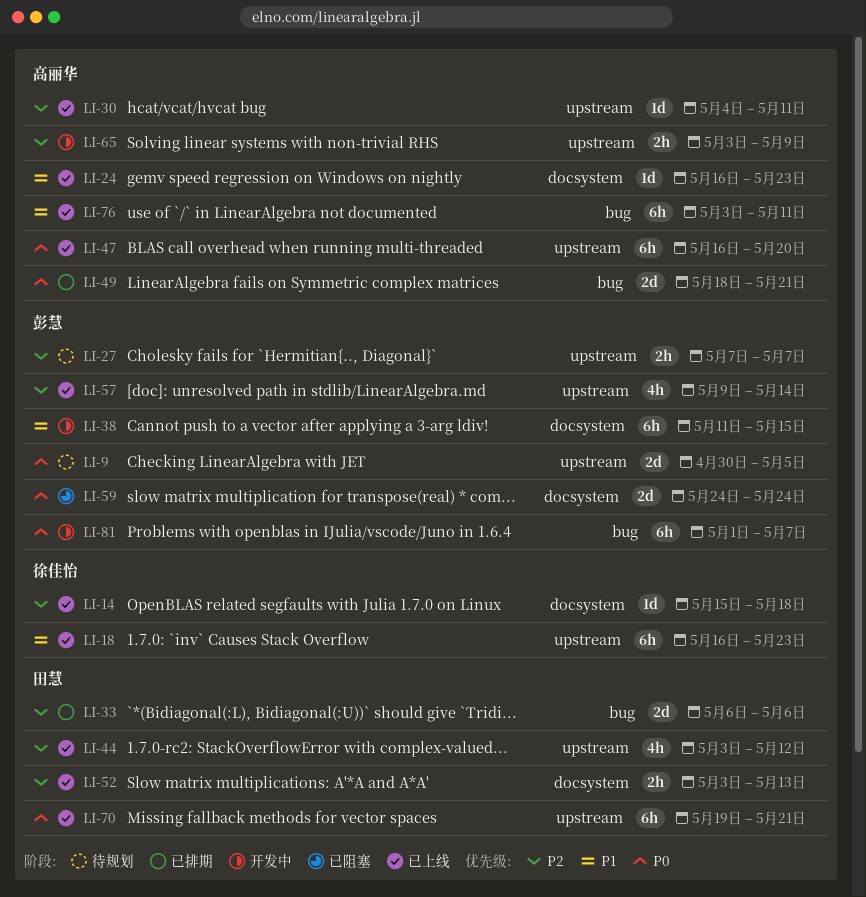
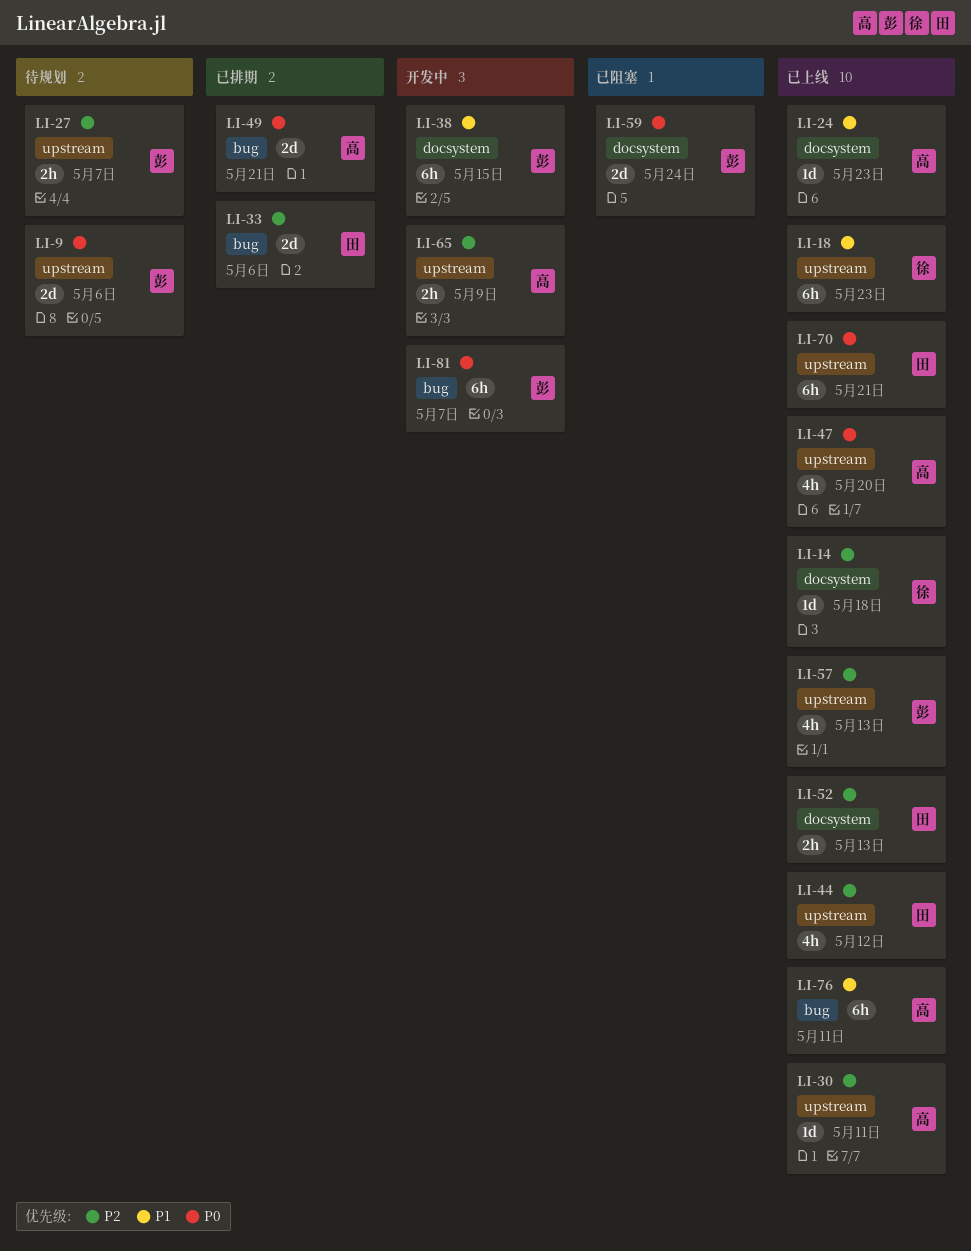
LI-9, due: May 5 -> May 6
LI-47, estimate: 6h -> 4h
LI-57, due: May 14 -> May 13

